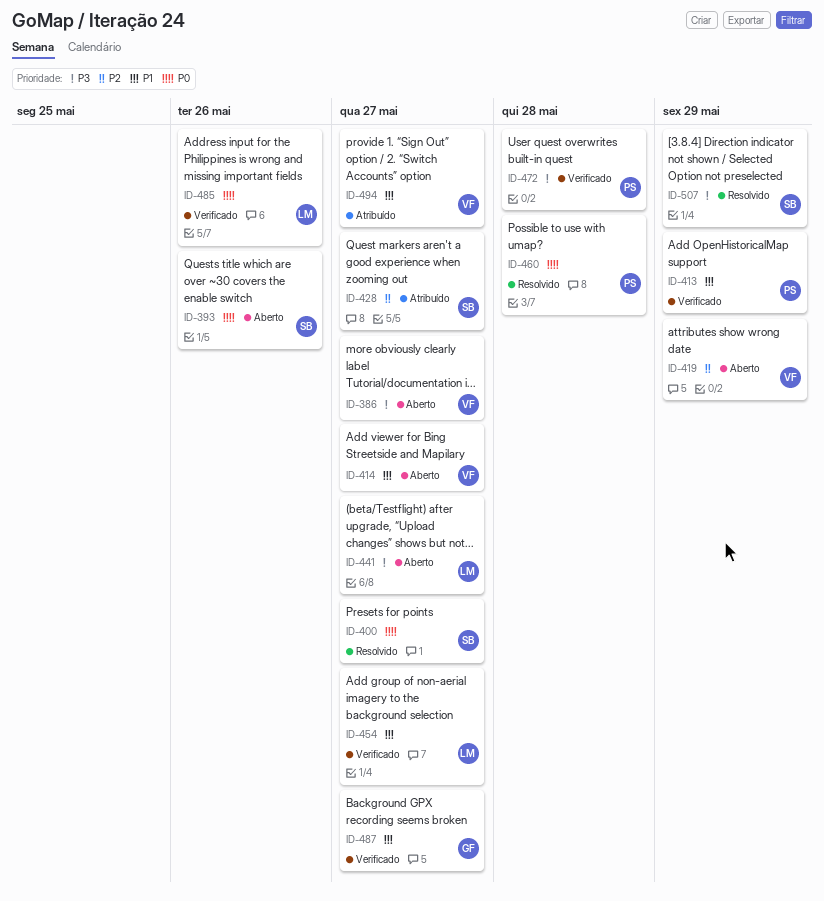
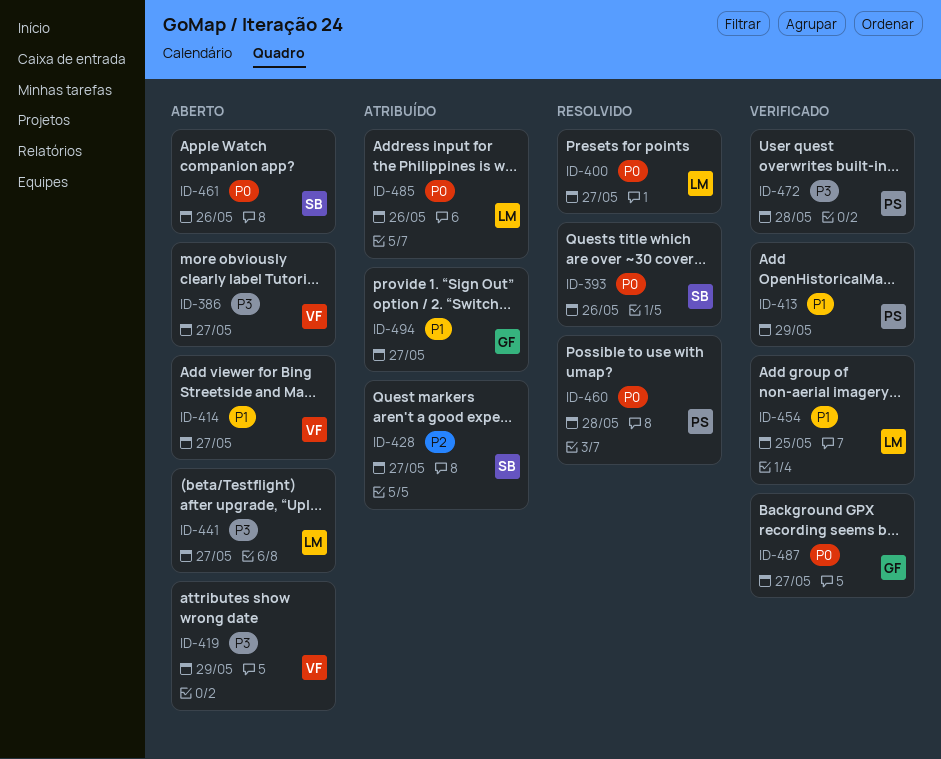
ID-393, status: Aberto -> Resolvido
ID-400, owner: SB -> LM
ID-419, priority: P2 -> P3
ID-454, due: May 27 -> May 25
ID-461: none -> present
ID-485, status: Verificado -> Atribuído
ID-487, priority: P1 -> P0
ID-494, owner: VF -> GF
ID-507: present -> none

